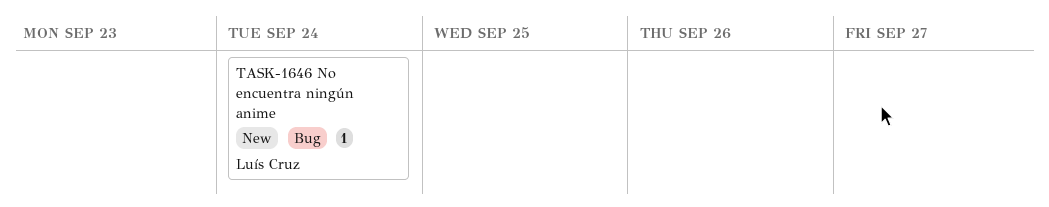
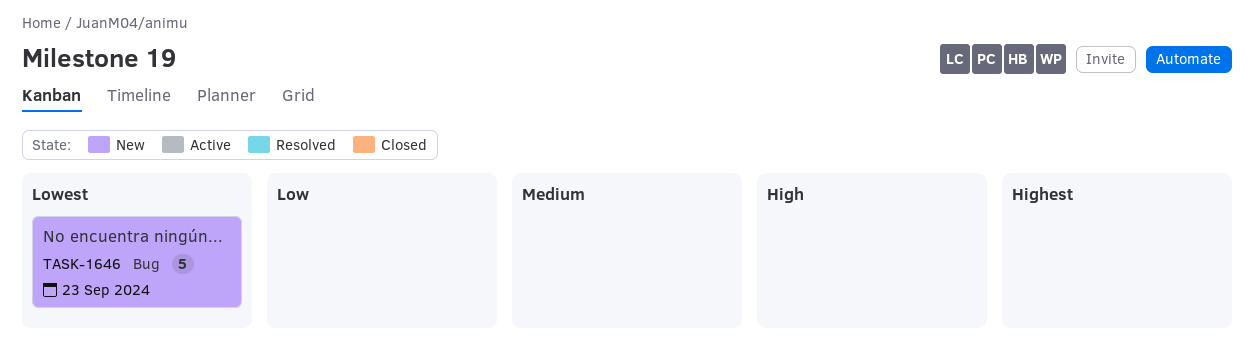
TASK-1646, estimate: 1 -> 5
TASK-1646, due: Sep 24 -> Sep 23

